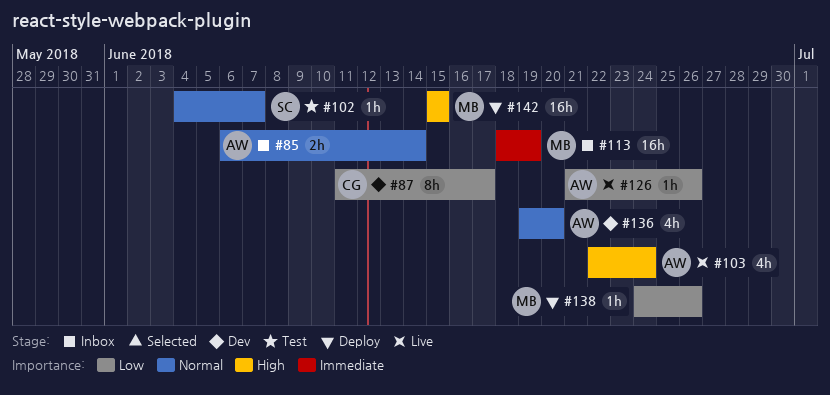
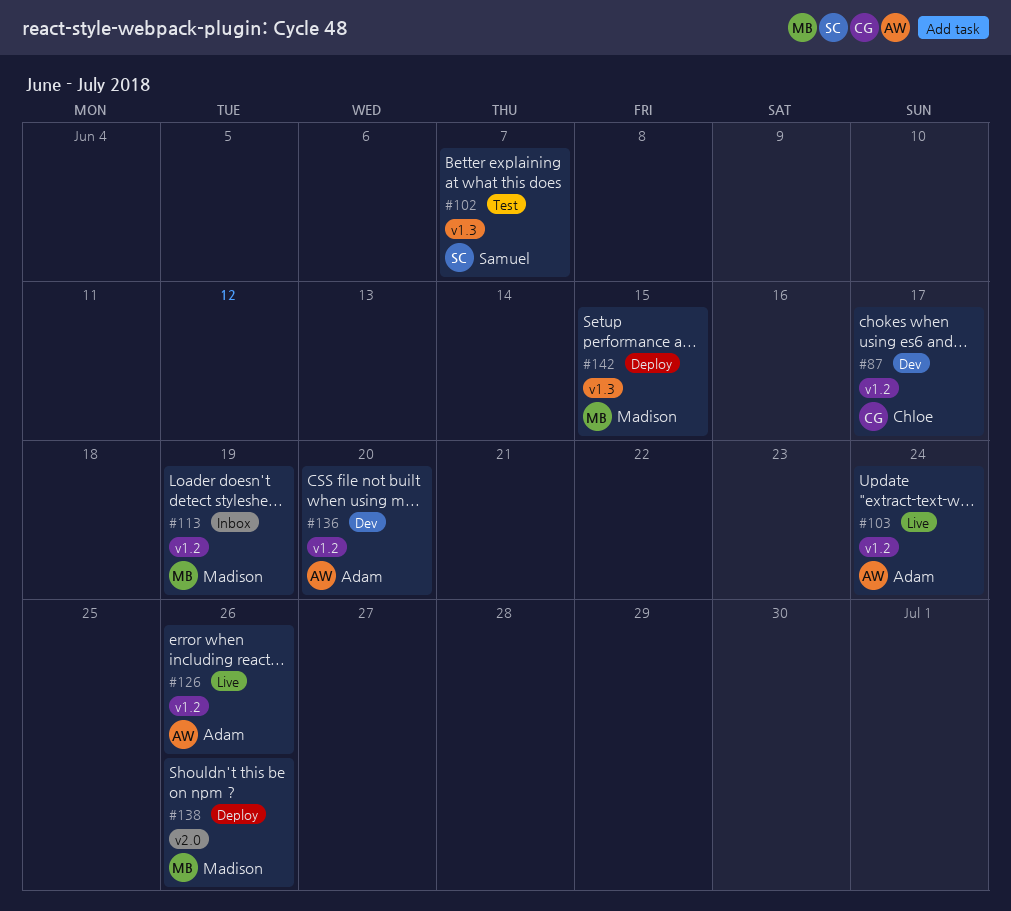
#85: present -> none

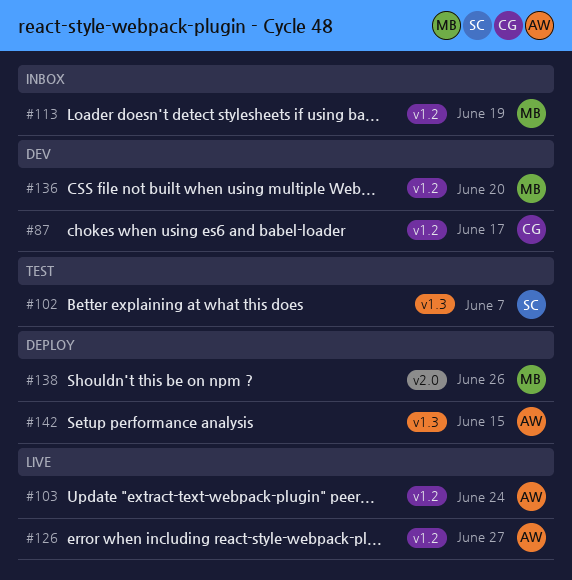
#126, due: Jun 26 -> Jun 27
#136, owner: Adam -> Madison
#142, owner: Madison -> Adam

